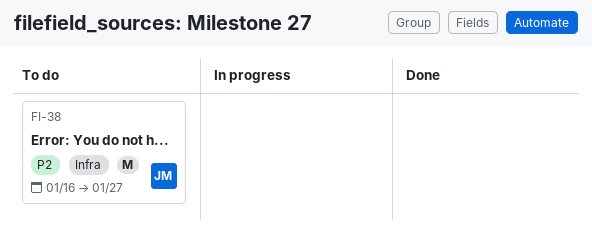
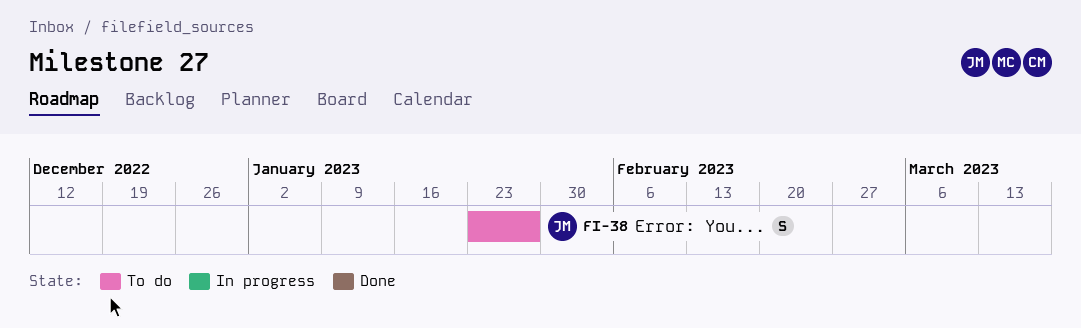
FI-38, estimate: M -> S
FI-38, start: Jan 16 -> Jan 23

